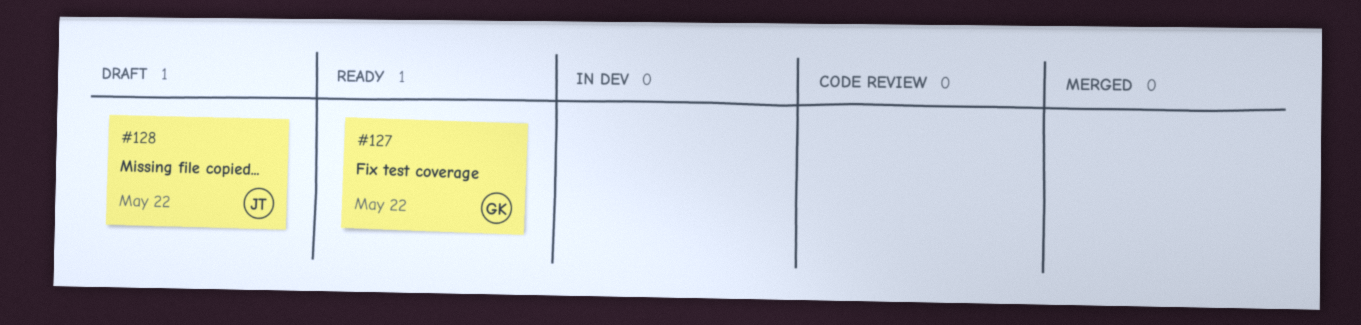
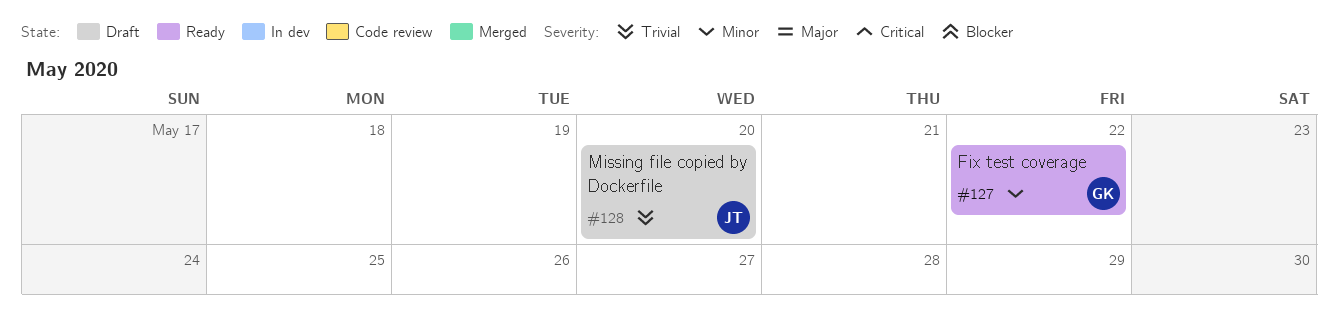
#128, due: May 22 -> May 20

